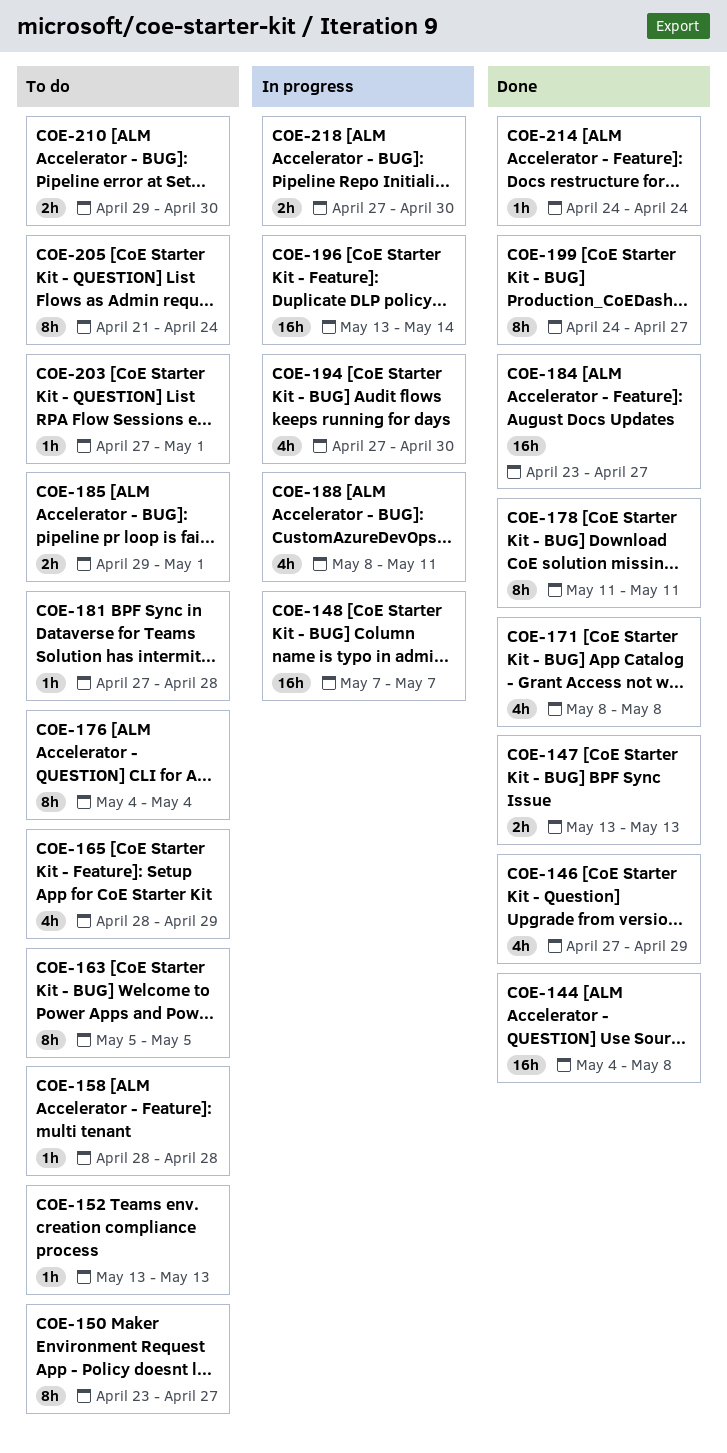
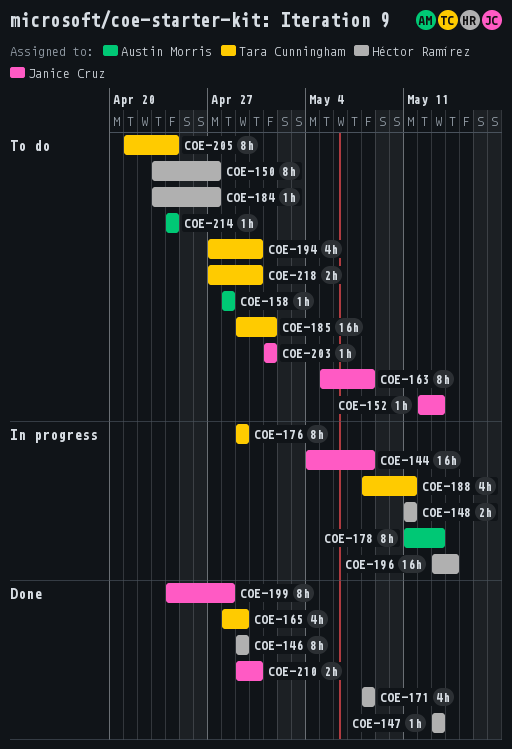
COE-144, status: Done -> In progress
COE-146, estimate: 4h -> 8h
COE-146, start: Apr 27 -> Apr 29
COE-147, estimate: 2h -> 1h
COE-148, estimate: 16h -> 2h
COE-148, start: May 7 -> May 11
COE-148, due: May 7 -> May 11
COE-152, start: May 13 -> May 12
COE-163, due: May 5 -> May 8
COE-165, status: To do -> Done
COE-176, status: To do -> In progress
COE-176, start: May 4 -> Apr 29
COE-176, due: May 4 -> Apr 29
COE-178, status: Done -> In progress
COE-178, due: May 11 -> May 13
COE-181: present -> none
COE-184, status: Done -> To do
COE-184, estimate: 16h -> 1h
COE-185, estimate: 2h -> 16h
COE-194, status: In progress -> To do
COE-199, due: Apr 27 -> Apr 28
COE-203, start: Apr 27 -> May 1
COE-210, status: To do -> Done
COE-214, status: Done -> To do
COE-218, status: In progress -> To do

